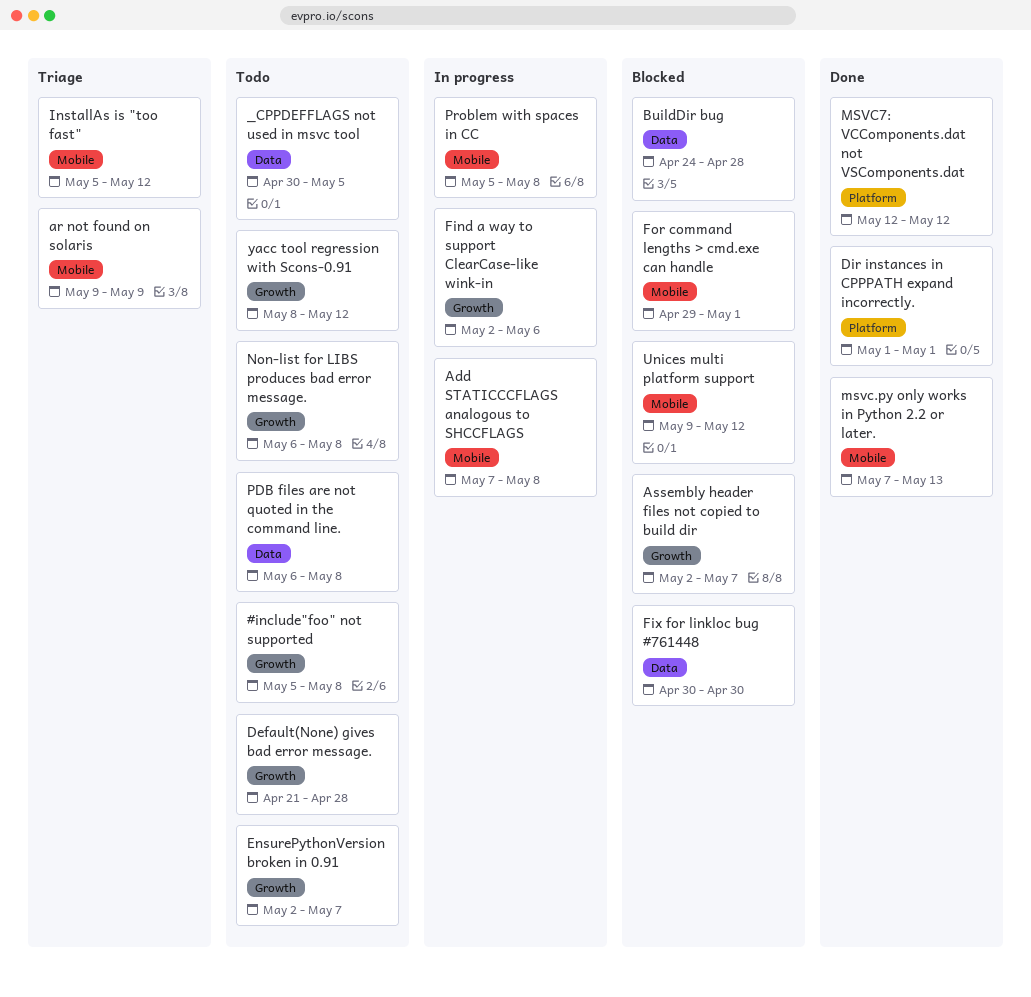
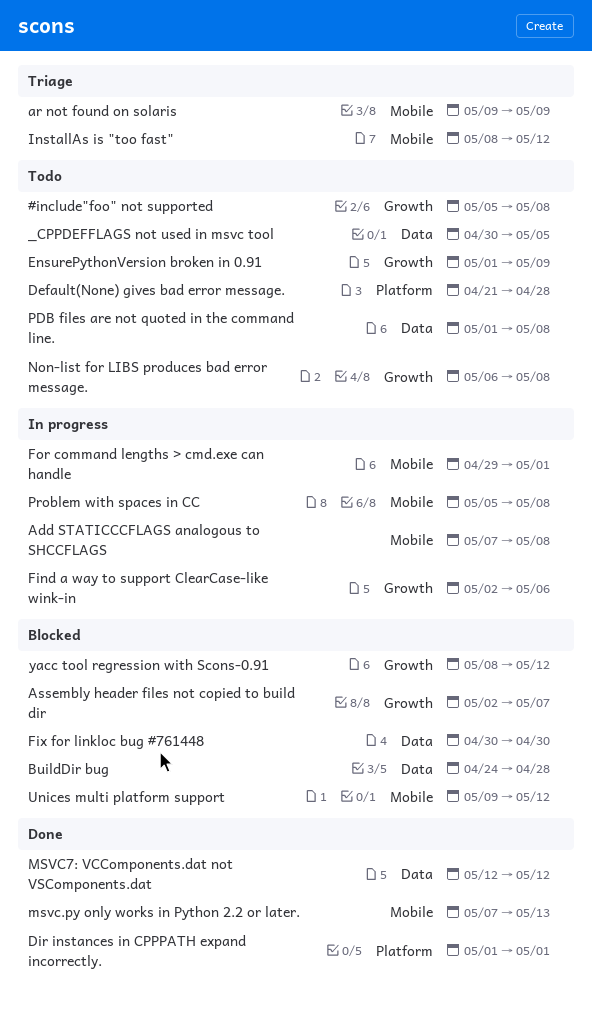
Default(None) gives bad error message., label: Growth -> Platform
EnsurePythonVersion broken in 0.91, start: May 2 -> May 1
EnsurePythonVersion broken in 0.91, due: May 7 -> May 9
For command lengths > cmd.exe can handle, status: Blocked -> In progress
InstallAs is "too fast", start: May 5 -> May 8
MSVC7: VCComponents.dat not VSComponents.dat, label: Platform -> Data
PDB files are not quoted in the command line., start: May 6 -> May 1
yacc tool regression with Scons-0.91, status: Todo -> Blocked

